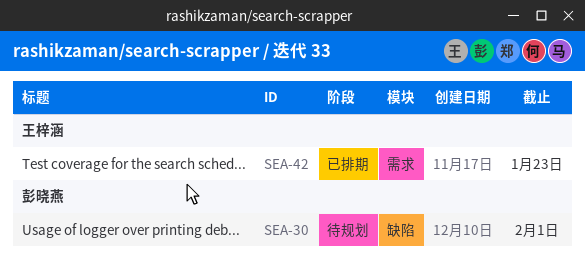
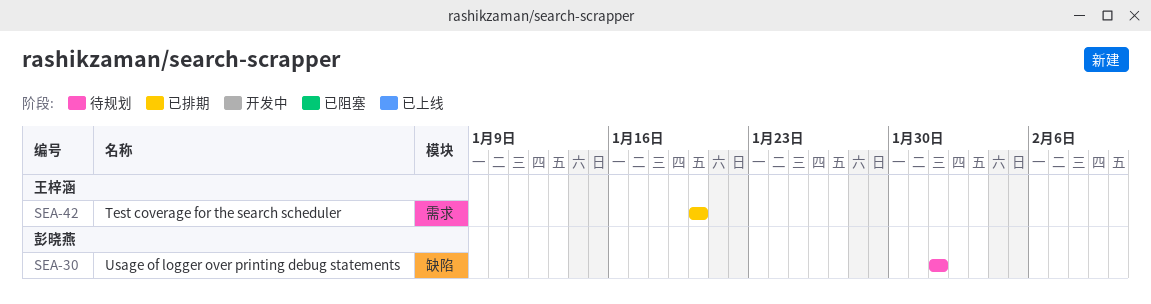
SEA-42, due: Jan 23 -> Jan 20

